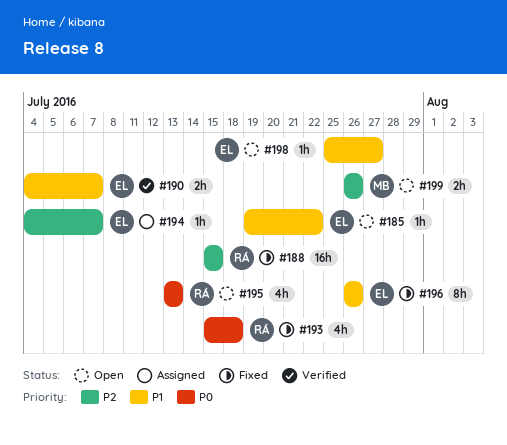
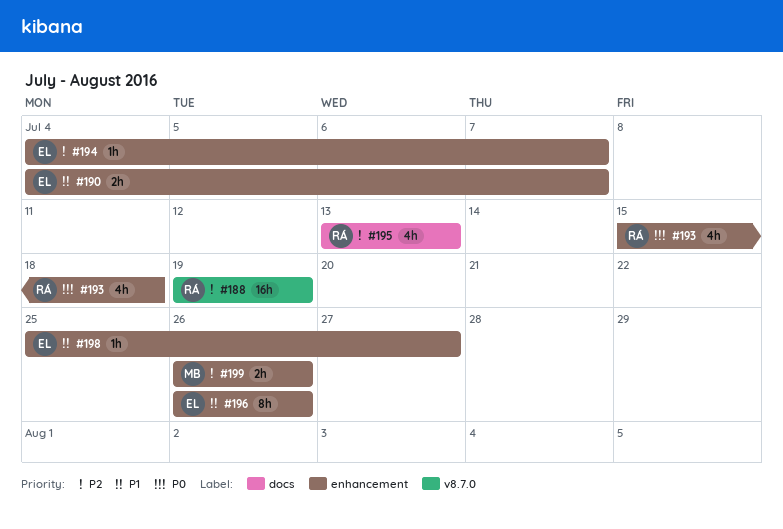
#185: present -> none
#188, start: Jul 15 -> Jul 19
#188, due: Jul 15 -> Jul 19
#195, priority: P0 -> P2

